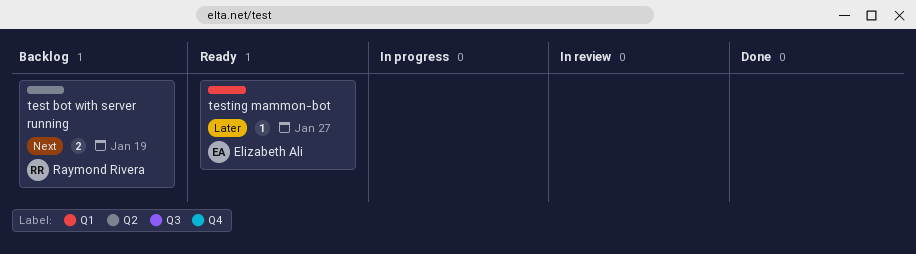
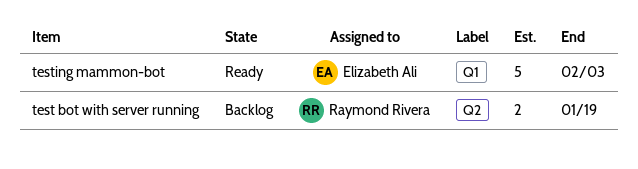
testing mammon-bot, estimate: 1 -> 5
testing mammon-bot, due: Jan 27 -> Feb 3

